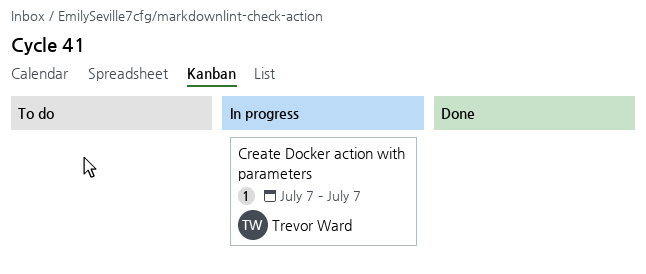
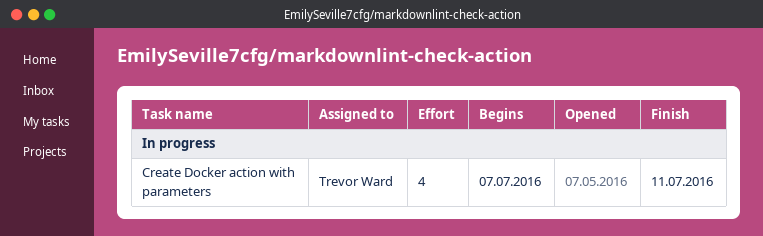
Create Docker action with parameters, estimate: 1 -> 4
Create Docker action with parameters, due: Jul 7 -> Jul 11

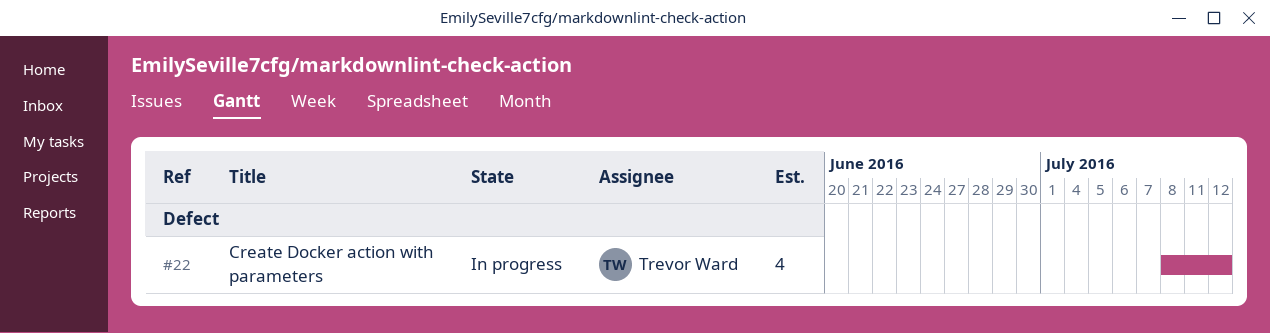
Create Docker action with parameters, start: Jul 7 -> Jul 8
Create Docker action with parameters, due: Jul 11 -> Jul 12

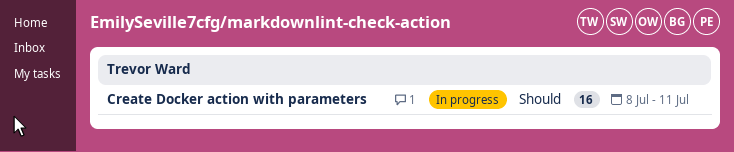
Create Docker action with parameters, estimate: 4 -> 16
Create Docker action with parameters, due: Jul 12 -> Jul 11

